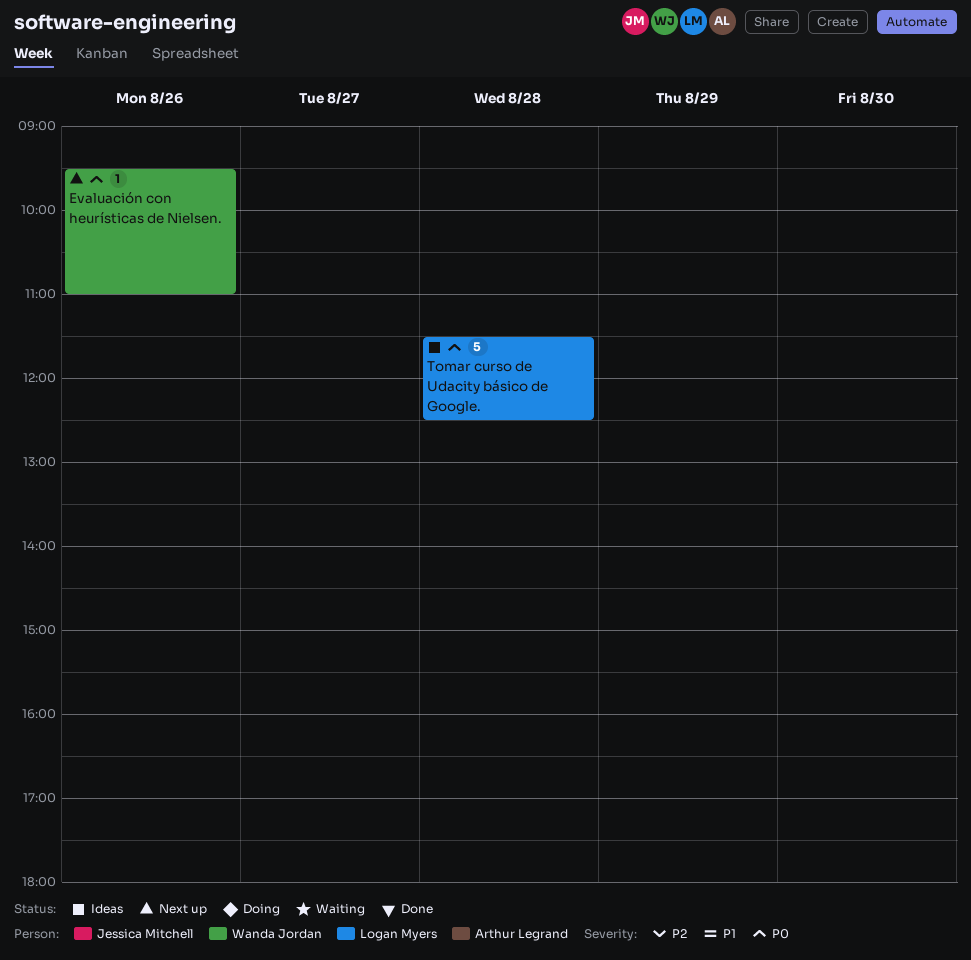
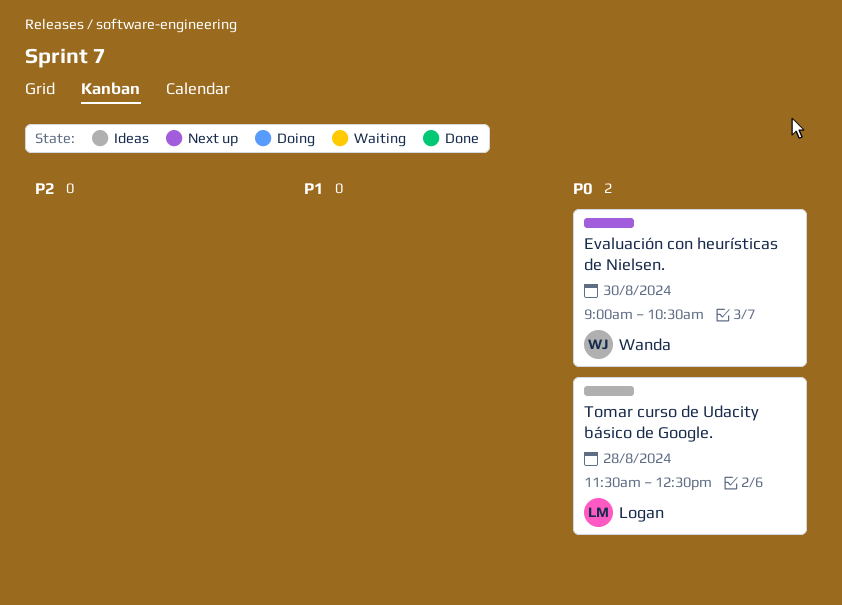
Evaluación con heurísticas de Nielsen., day: Aug 26 -> Aug 30
Evaluación con heurísticas de Nielsen., begins: 09:30 -> 09:00
Evaluación con heurísticas de Nielsen., ends: 11:00 -> 10:30

